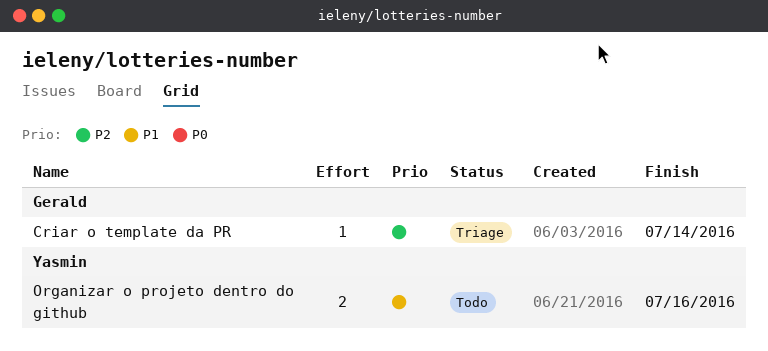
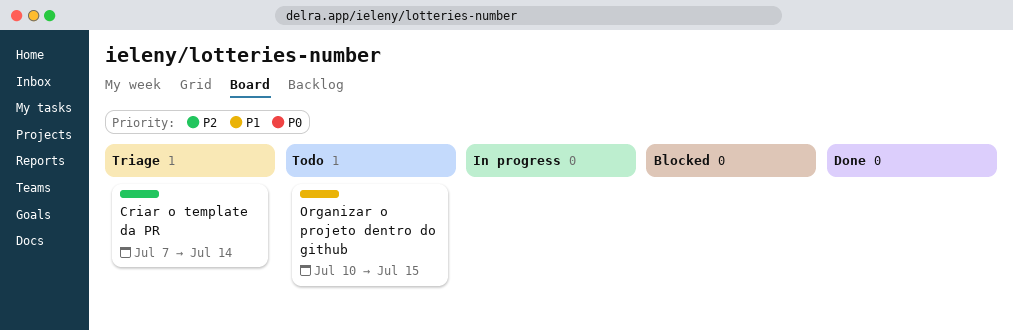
Organizar o projeto dentro do github, due: Jul 16 -> Jul 15

